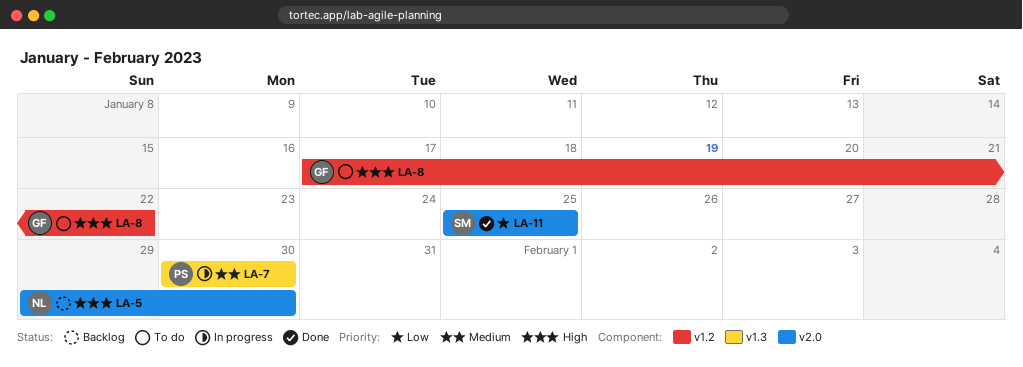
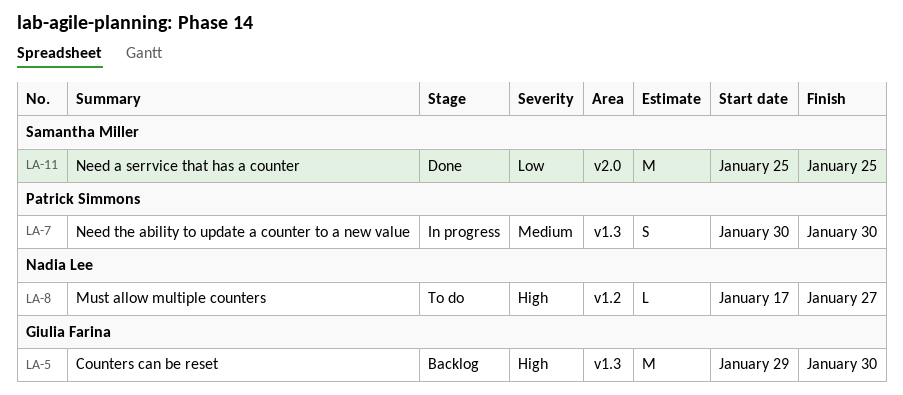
LA-5, owner: Nadia Lee -> Giulia Farina
LA-5, label: v2.0 -> v1.3
LA-8, owner: Giulia Farina -> Nadia Lee
LA-8, due: Jan 22 -> Jan 27

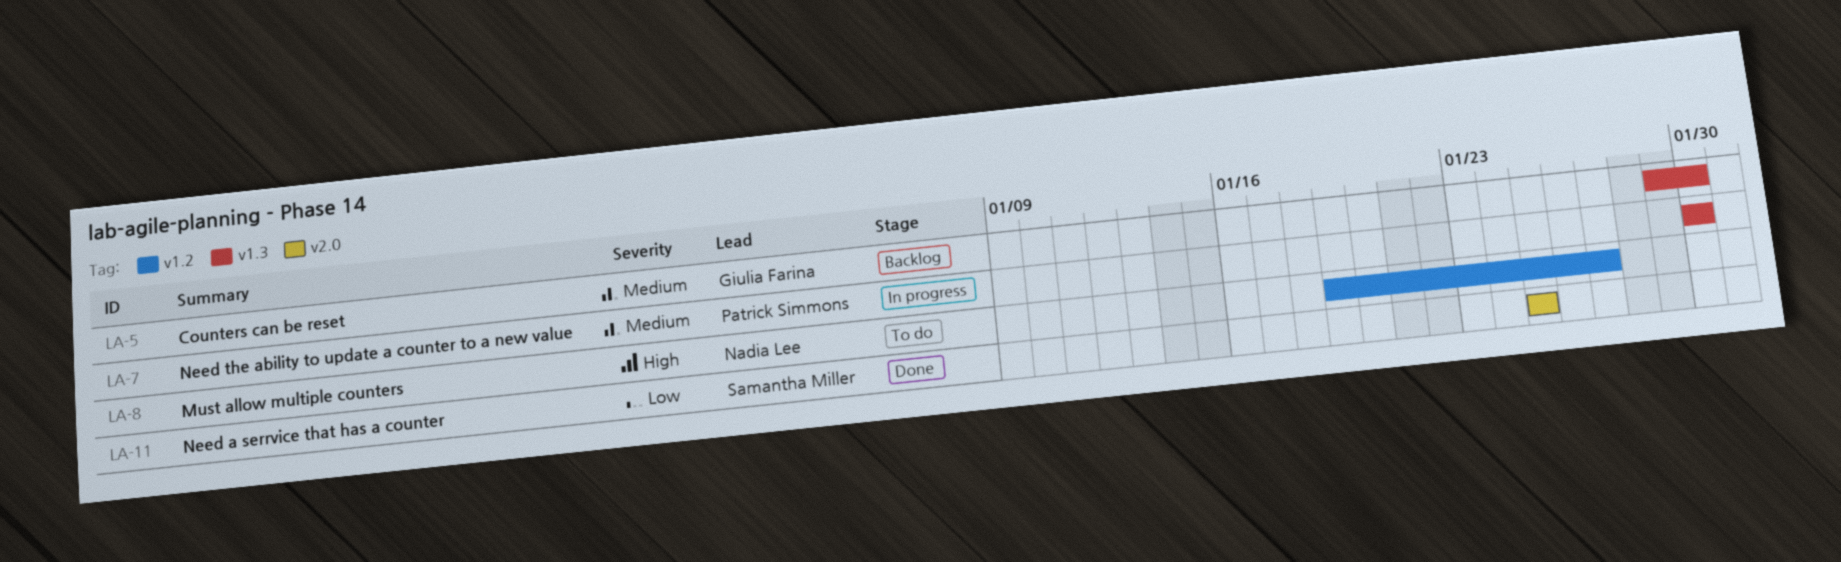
LA-5, priority: High -> Medium
LA-8, start: Jan 17 -> Jan 19

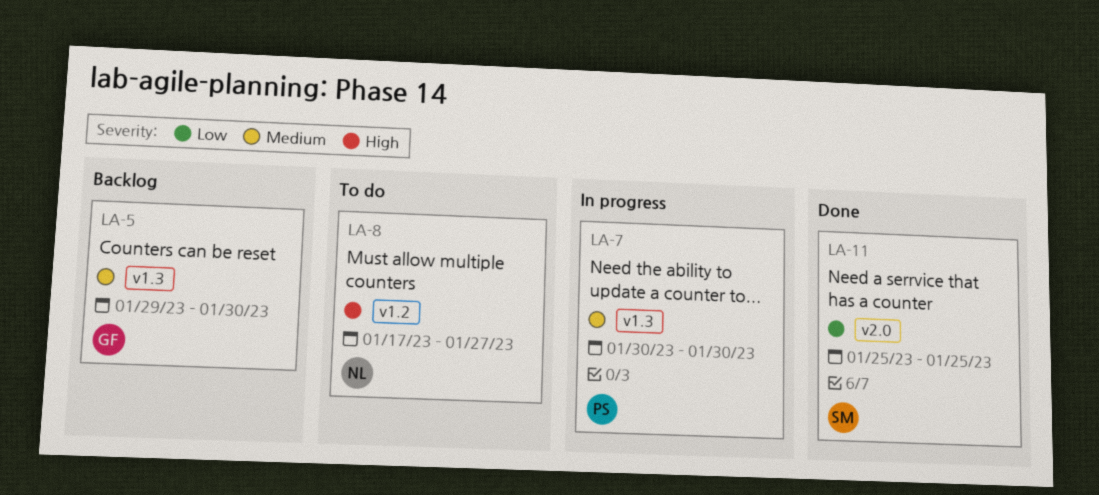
LA-8, start: Jan 19 -> Jan 17

